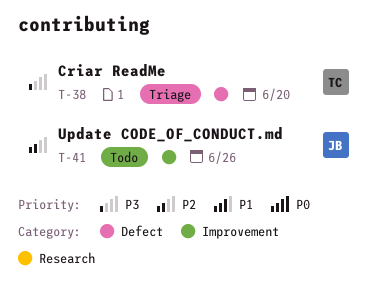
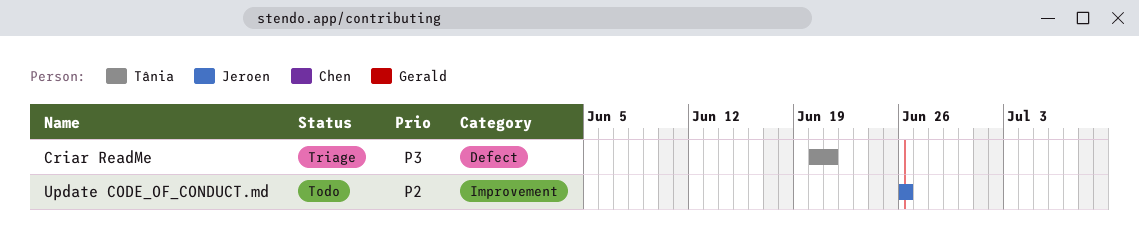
Criar ReadMe, due: Jun 20 -> Jun 21

